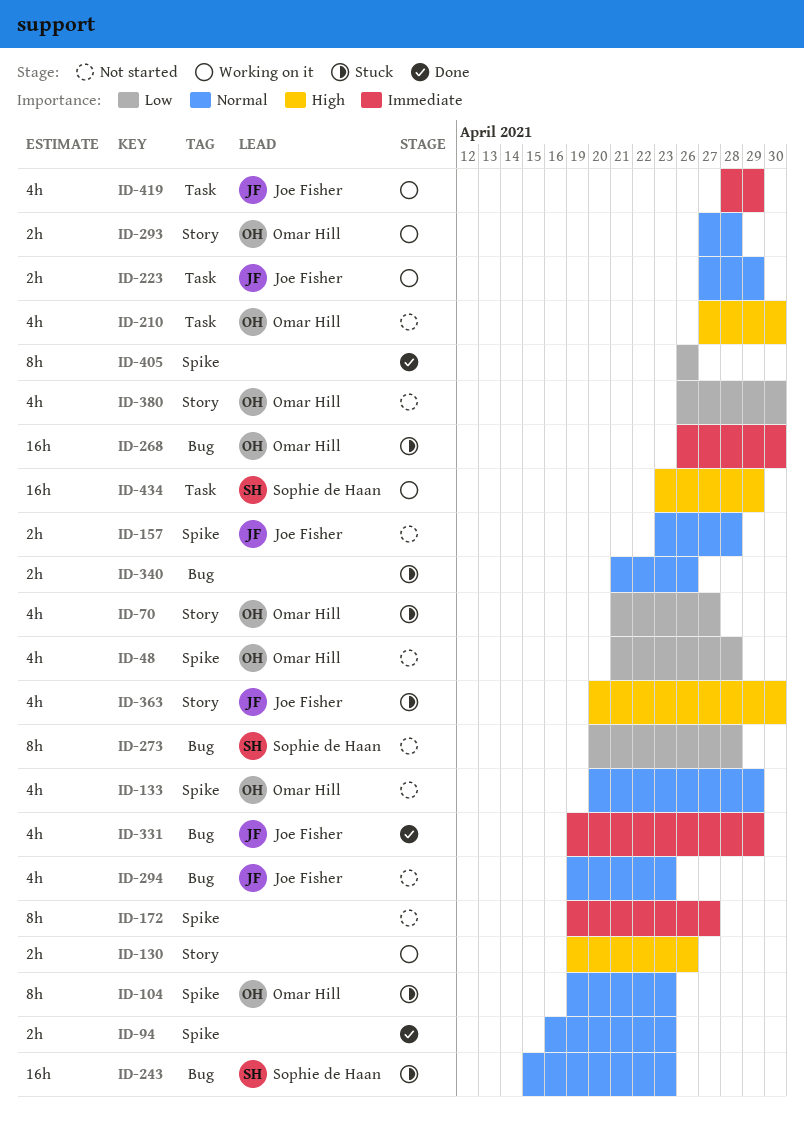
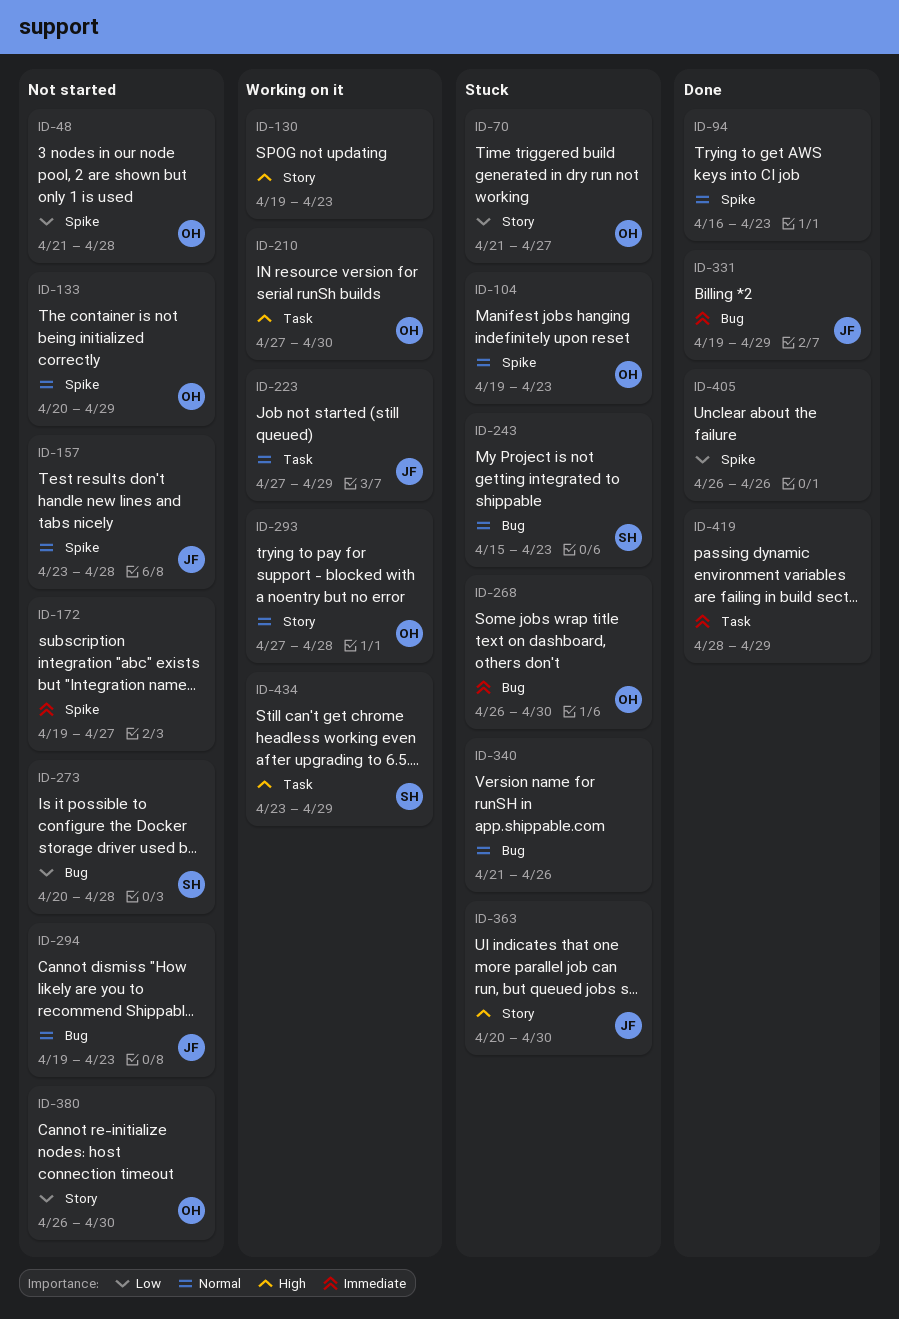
ID-130, due: Apr 26 -> Apr 23
ID-210, status: Not started -> Working on it
ID-419, status: Working on it -> Done
ID-419, owner: Joe Fisher -> none

